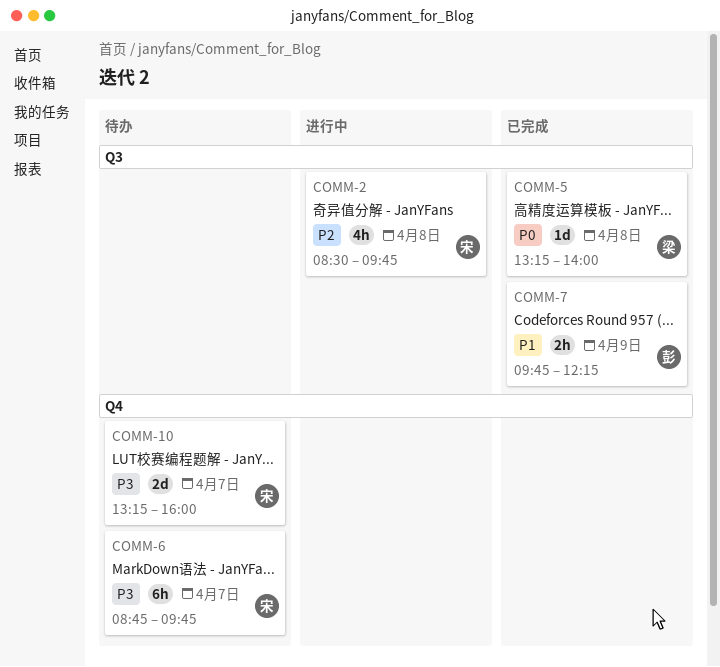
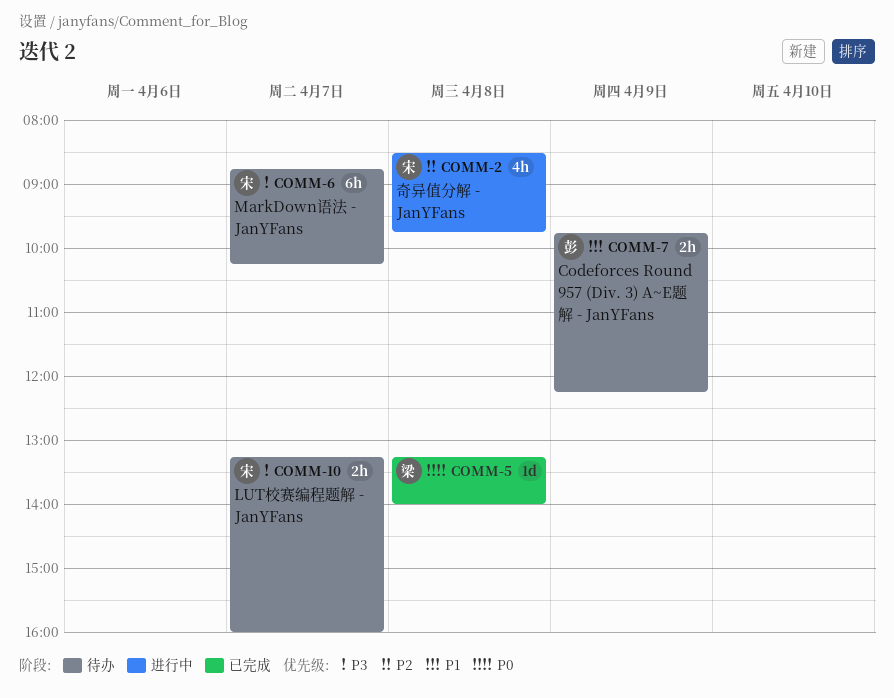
COMM-6, ends: 09:45 -> 10:15
COMM-7, status: 已完成 -> 待办
COMM-10, estimate: 2d -> 2h

